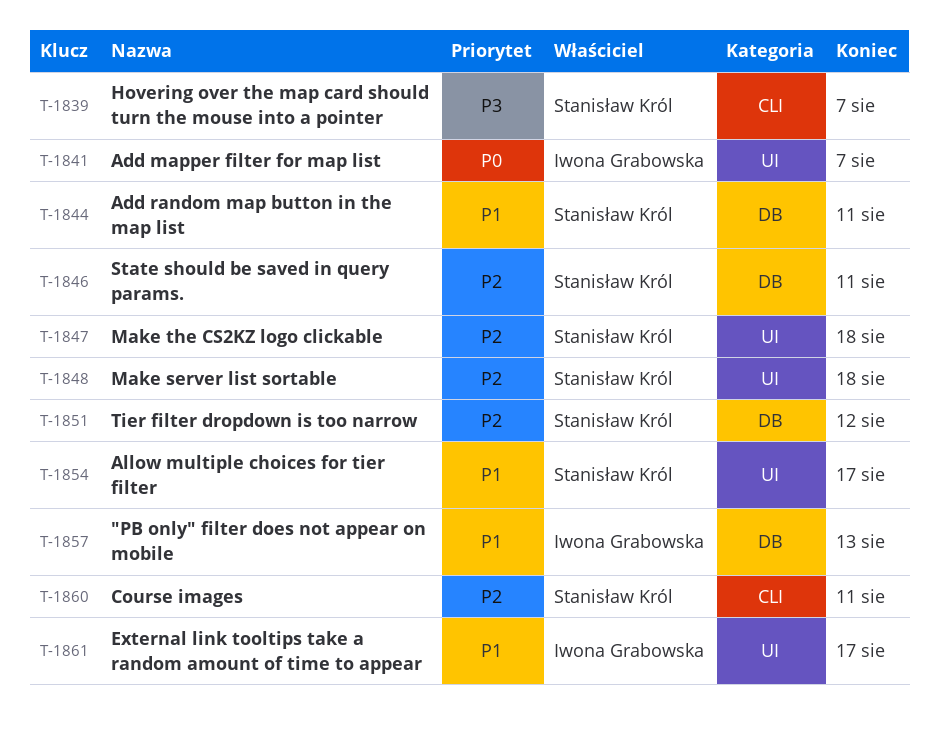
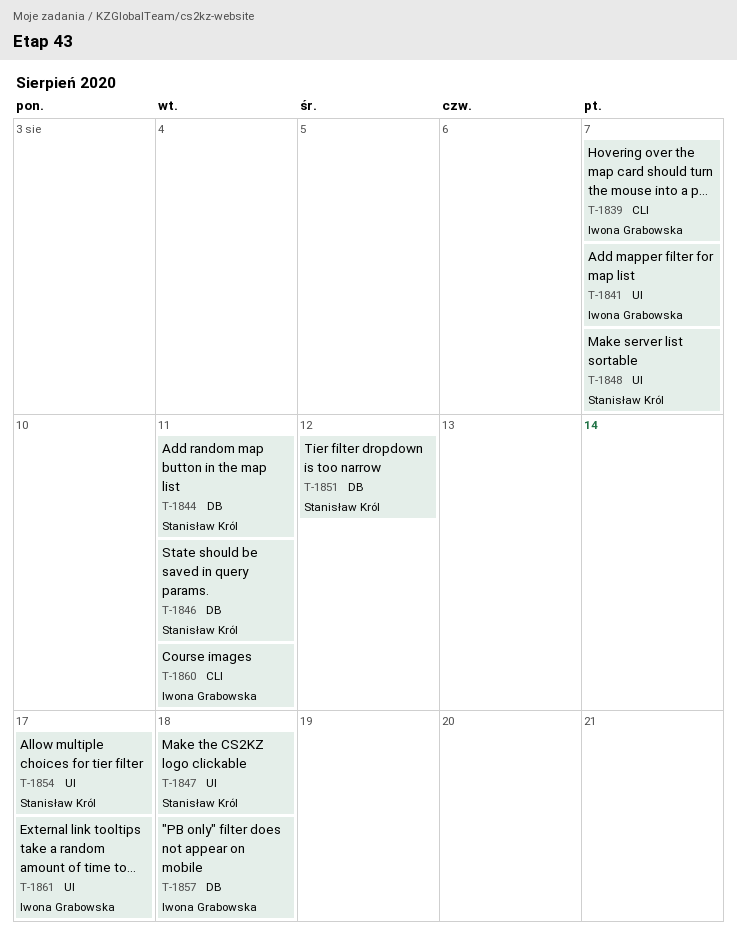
T-1839, owner: Stanisław Król -> Iwona Grabowska
T-1848, due: Aug 18 -> Aug 7
T-1857, due: Aug 13 -> Aug 18
T-1860, owner: Stanisław Król -> Iwona Grabowska

